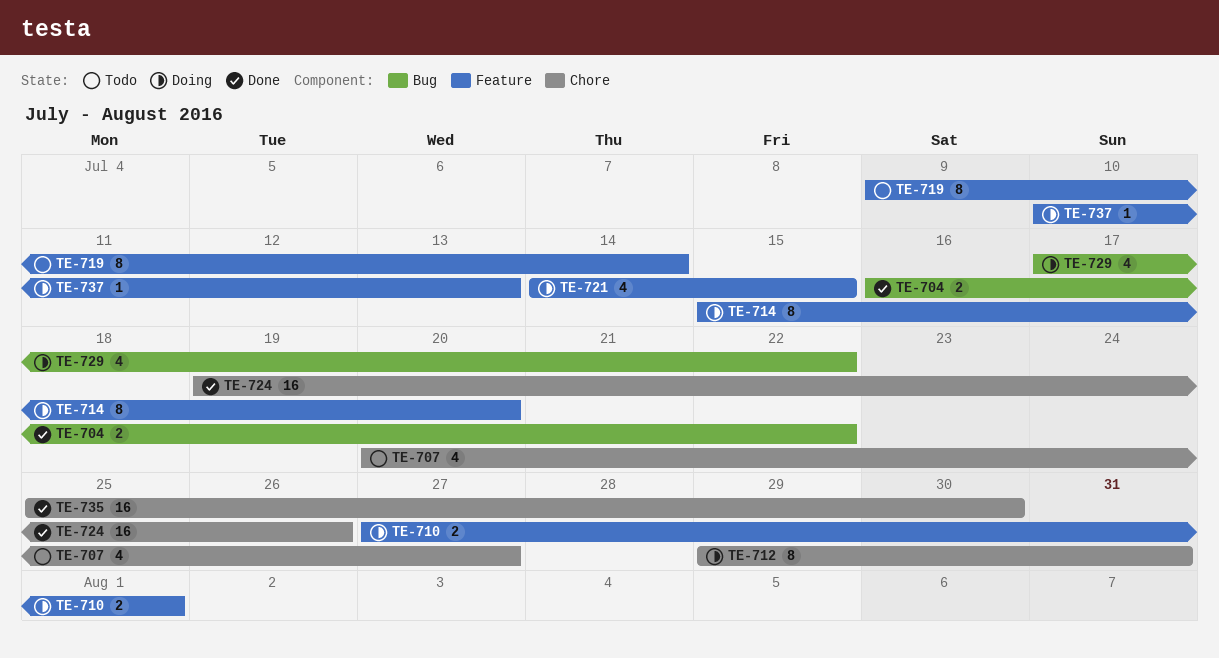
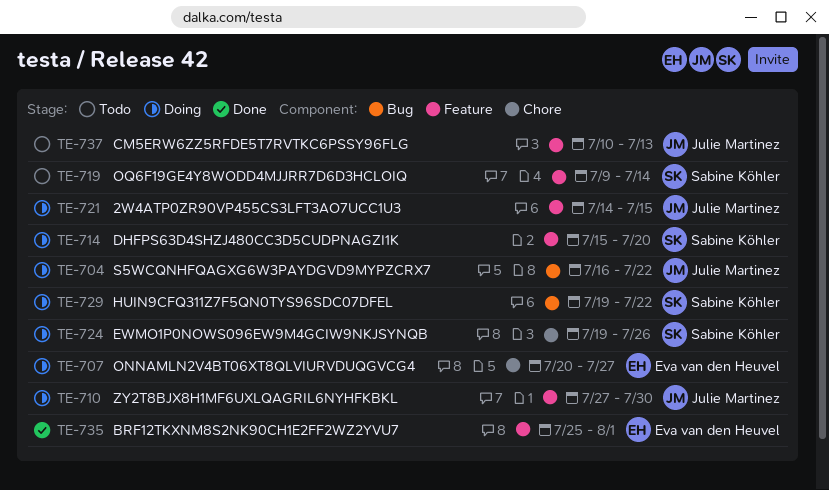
TE-704, status: Done -> Doing
TE-707, status: Todo -> Doing
TE-710, due: Aug 1 -> Jul 30
TE-712: present -> none
TE-724, status: Done -> Doing
TE-729, start: Jul 17 -> Jul 19
TE-735, label: Chore -> Feature
TE-735, due: Jul 30 -> Aug 1
TE-737, status: Doing -> Todo

